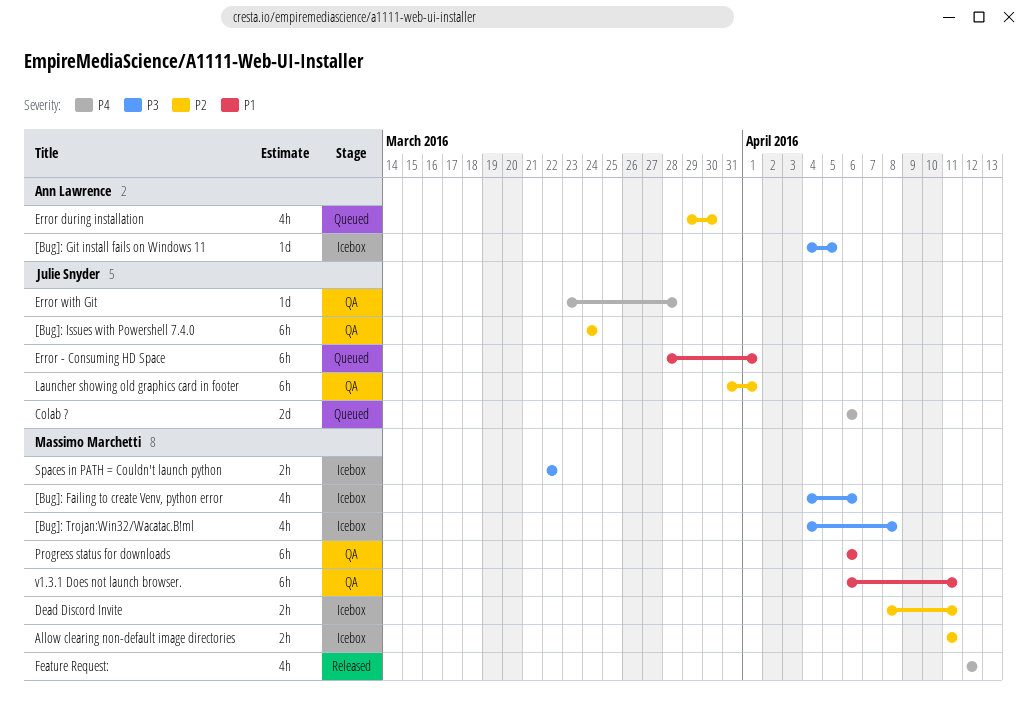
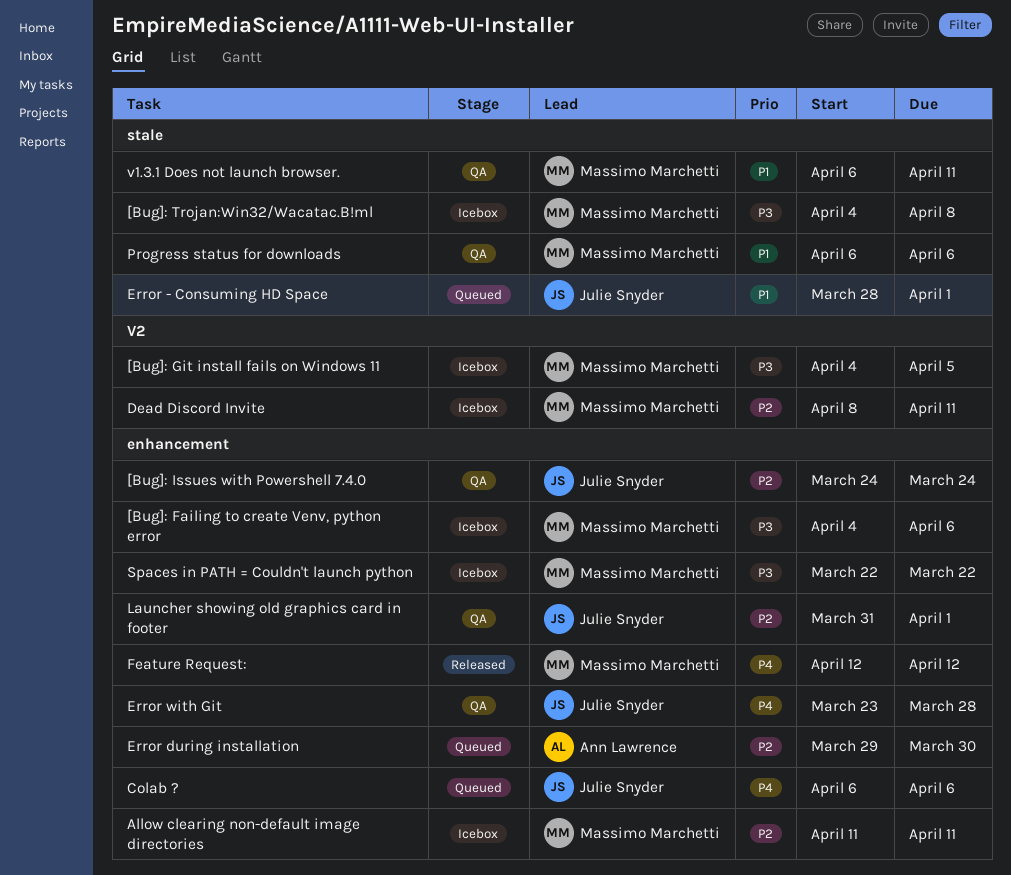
[Bug]: Git install fails on Windows 11, owner: Ann Lawrence -> Massimo Marchetti

